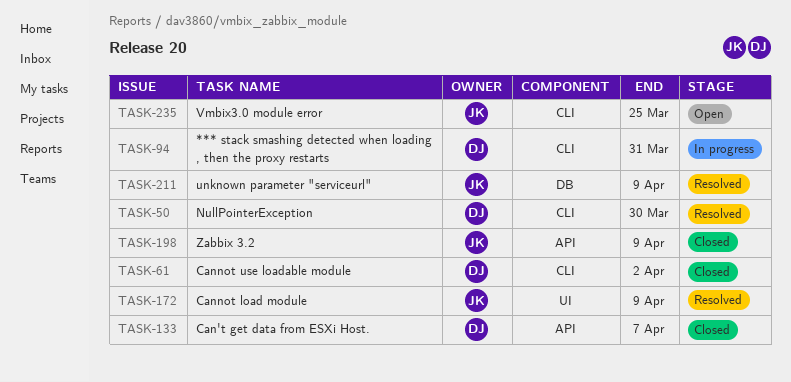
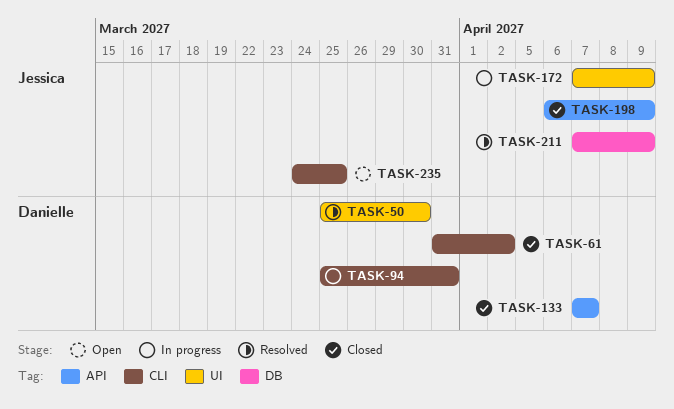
TASK-50, label: CLI -> UI
TASK-172, status: Resolved -> In progress

